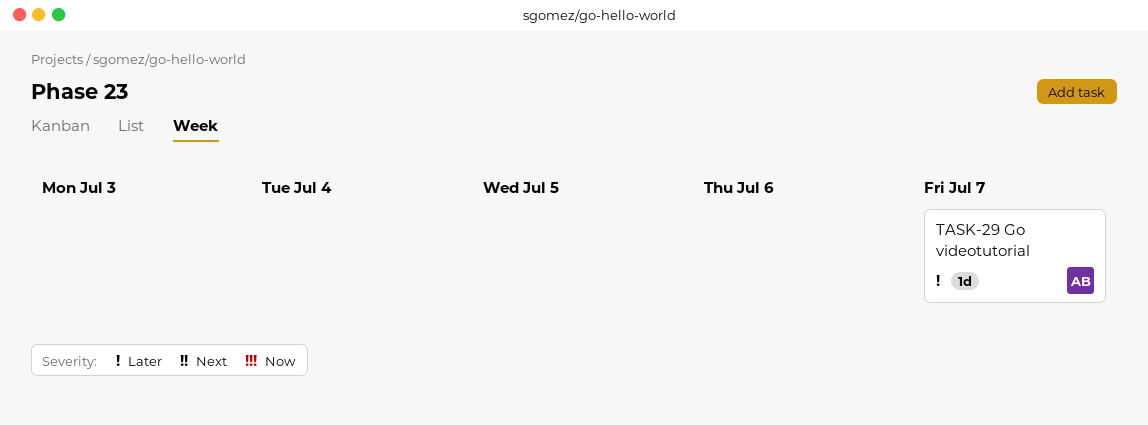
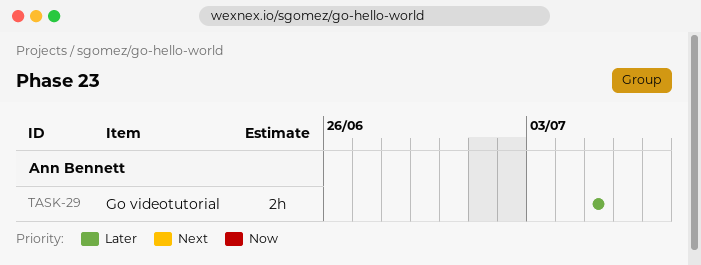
TASK-29, estimate: 1d -> 2h
TASK-29, due: Jul 7 -> Jul 5

